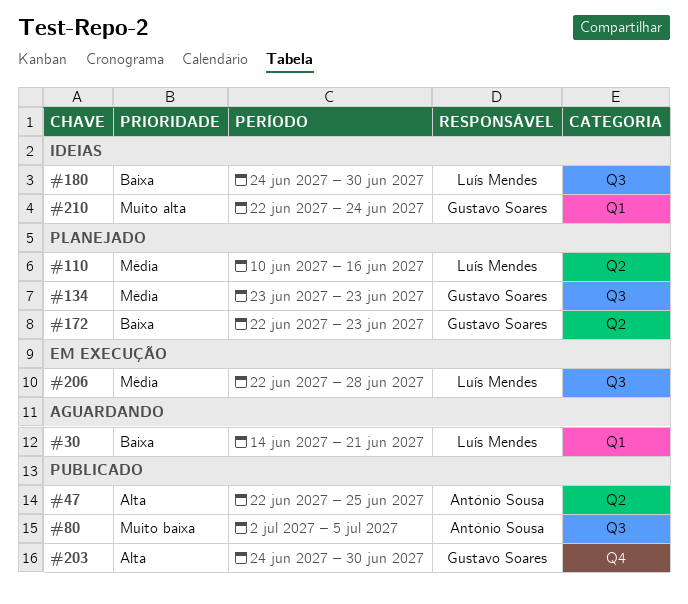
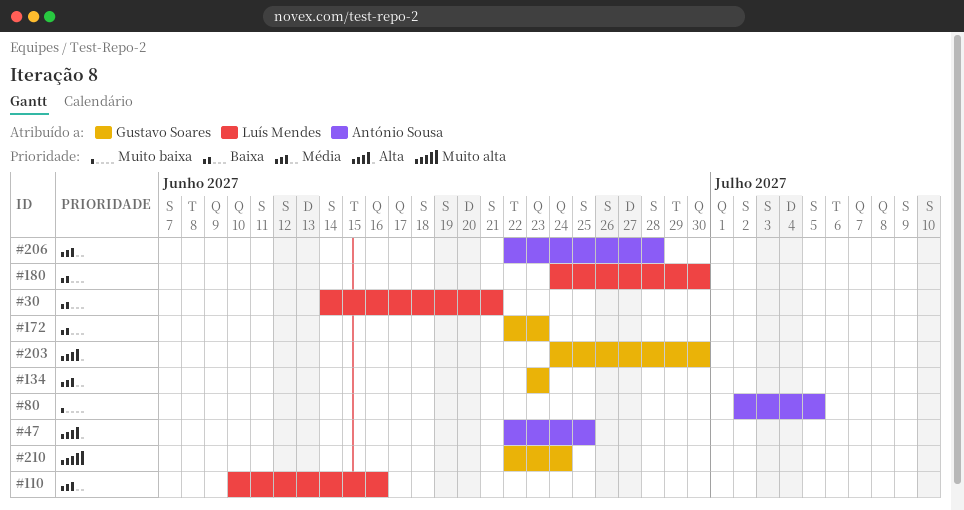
#206, owner: Luís Mendes -> António Sousa

